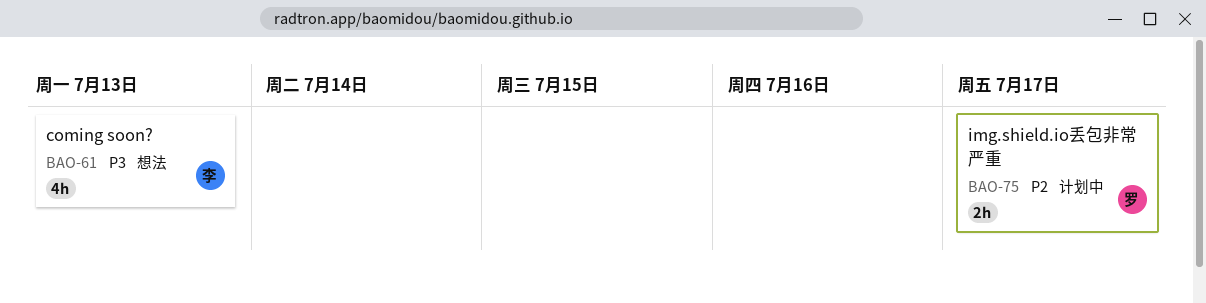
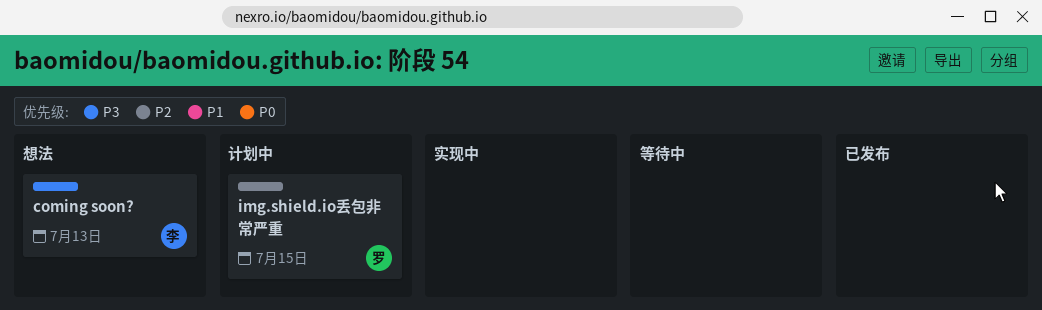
img.shield.io丢包非常严重, due: Jul 17 -> Jul 15

